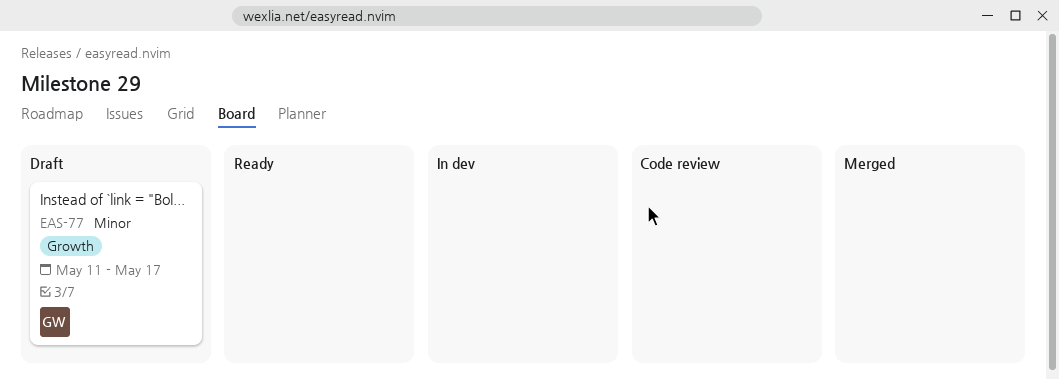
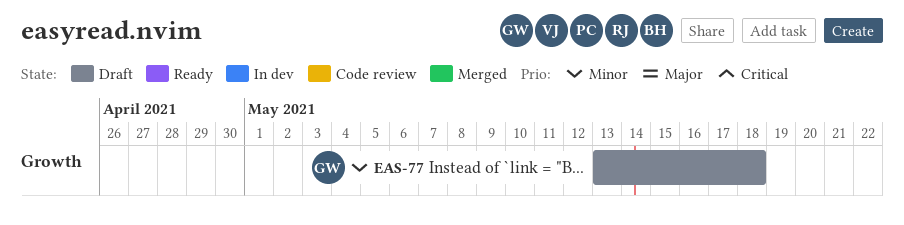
EAS-77, start: May 11 -> May 13
EAS-77, due: May 17 -> May 18

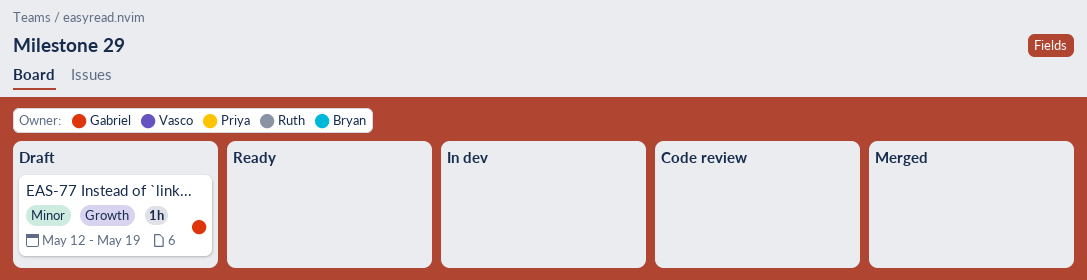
EAS-77, start: May 13 -> May 12
EAS-77, due: May 18 -> May 19

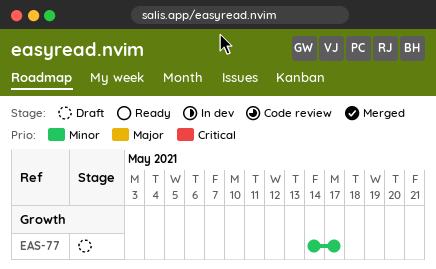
EAS-77, start: May 12 -> May 14
EAS-77, due: May 19 -> May 17

